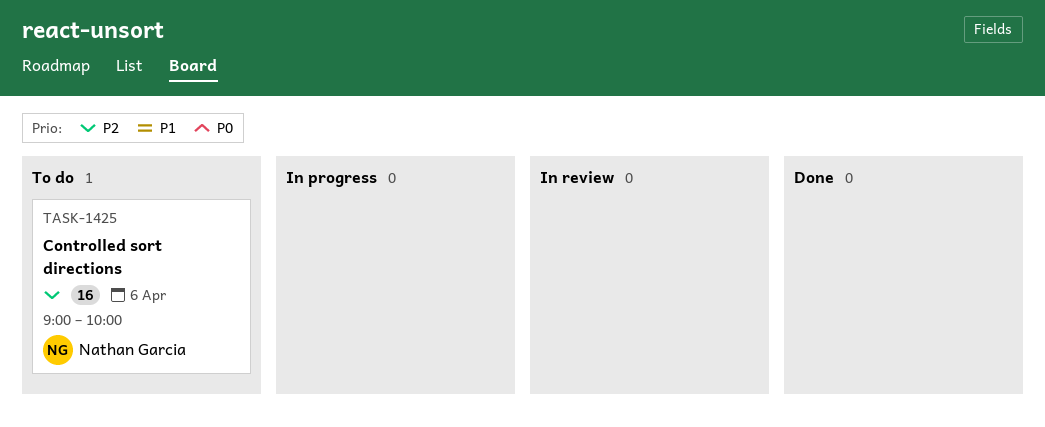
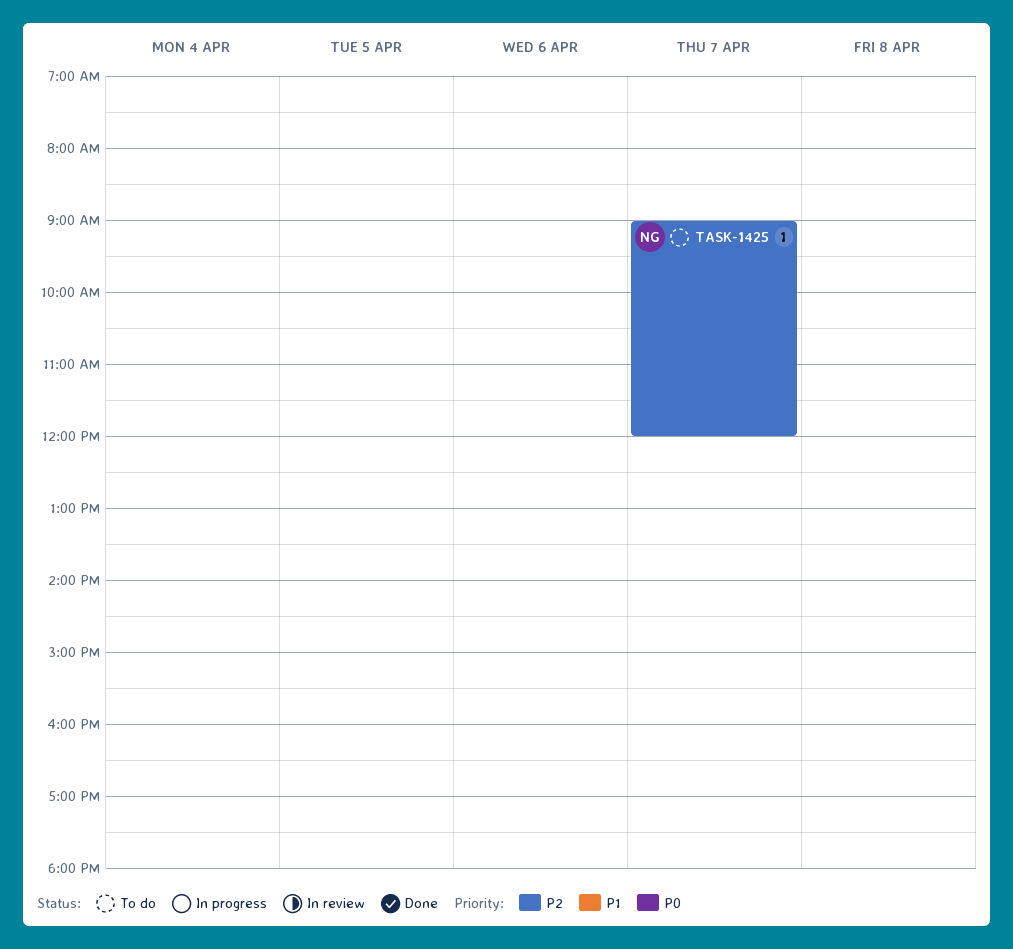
TASK-1425, estimate: 16 -> 1
TASK-1425, day: Apr 6 -> Apr 7
TASK-1425, ends: 10:00 -> 12:00

